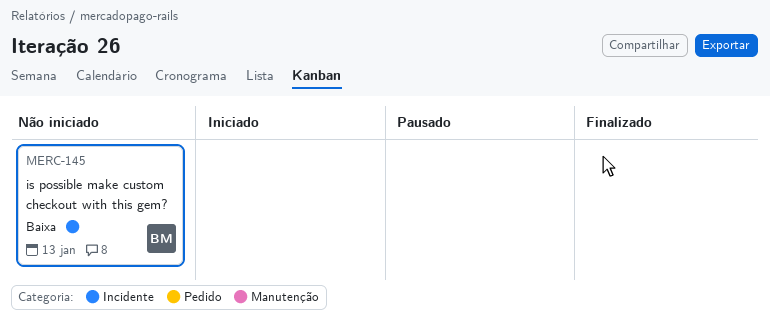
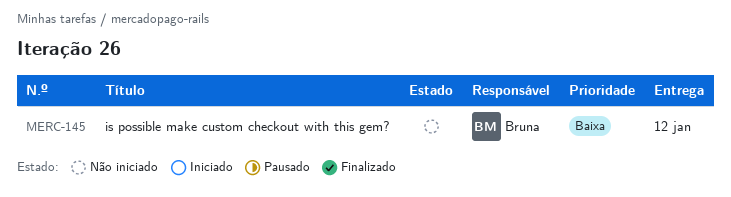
MERC-145, due: Jan 13 -> Jan 12

